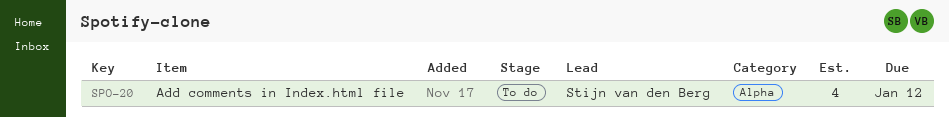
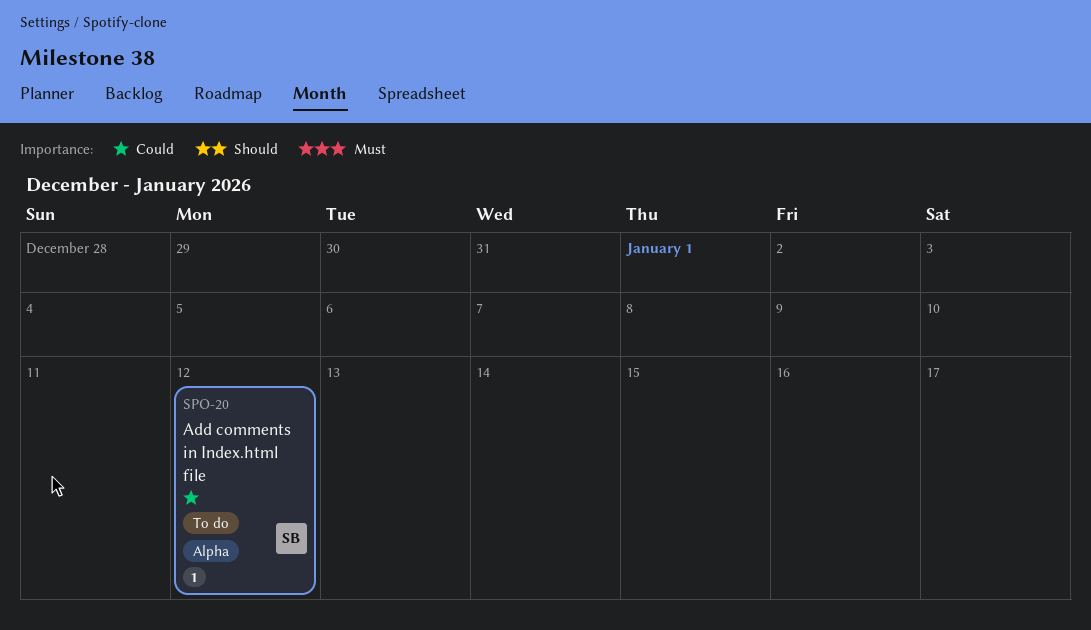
SPO-20, estimate: 4 -> 1

